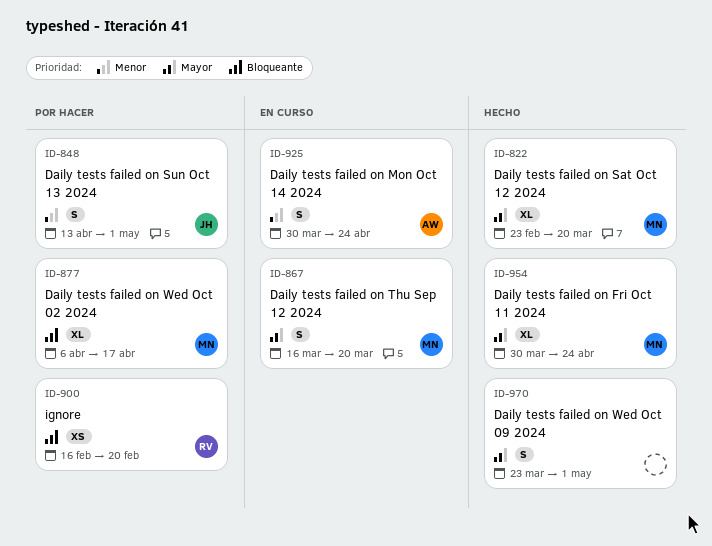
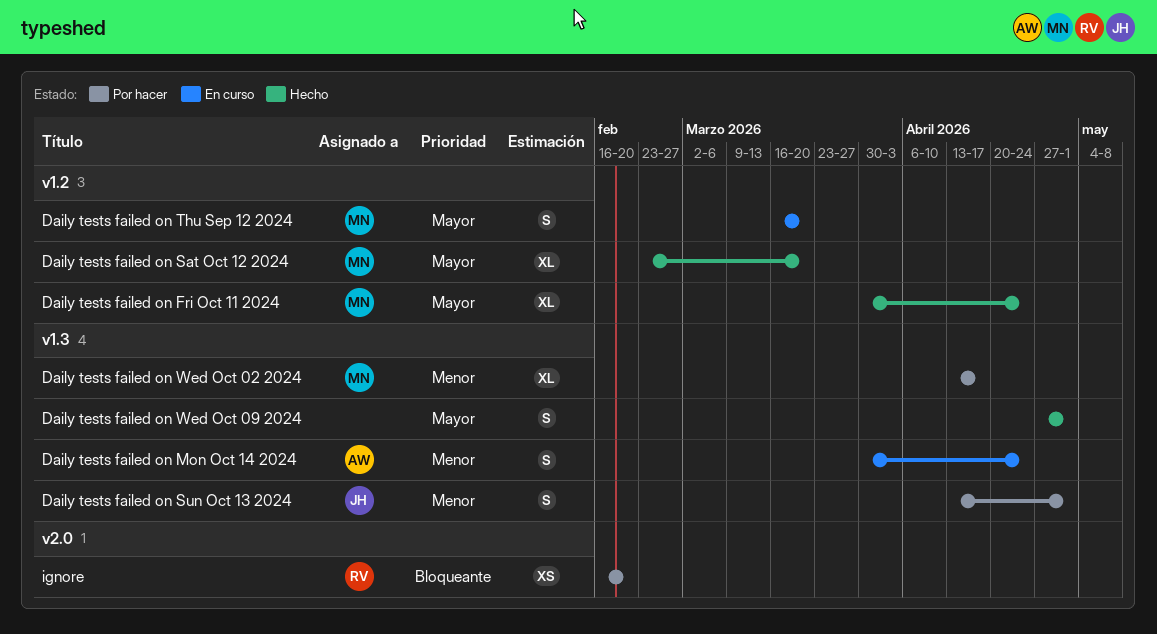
Daily tests failed on Wed Oct 02 2024, priority: Bloqueante -> Menor
Daily tests failed on Wed Oct 02 2024, start: Apr 6 -> Apr 13
Daily tests failed on Wed Oct 09 2024, start: Mar 23 -> Apr 27

